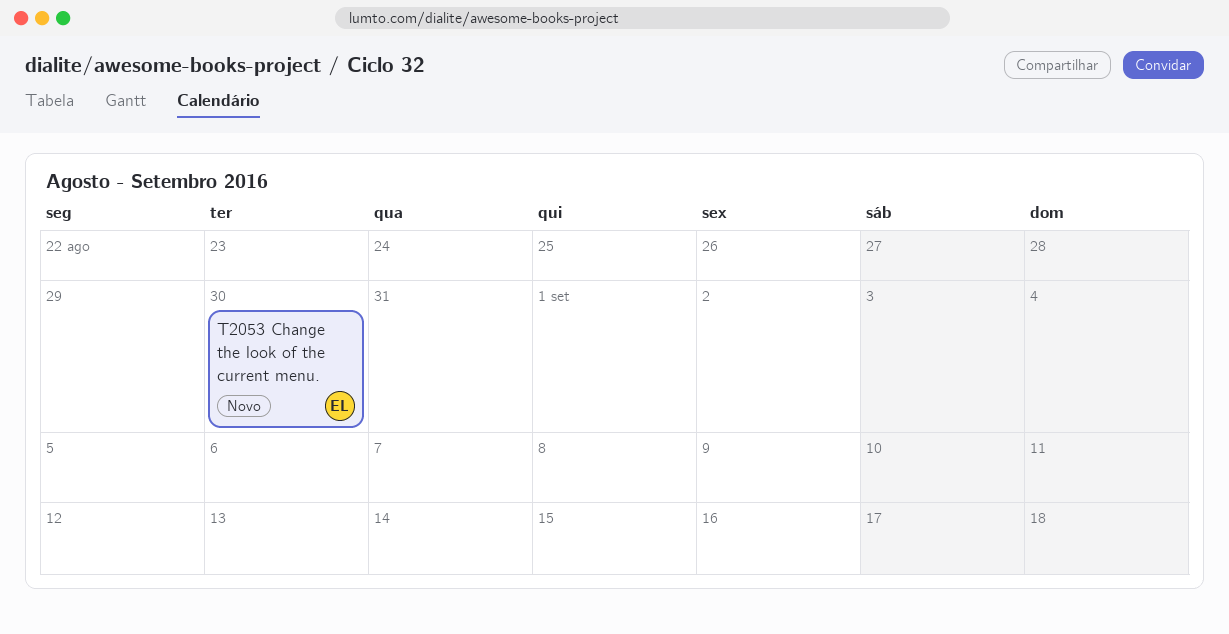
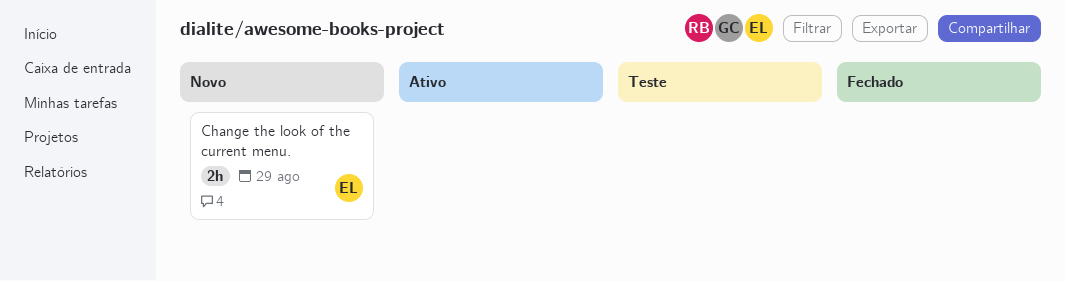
Change the look of the current menu., due: Aug 30 -> Aug 29

